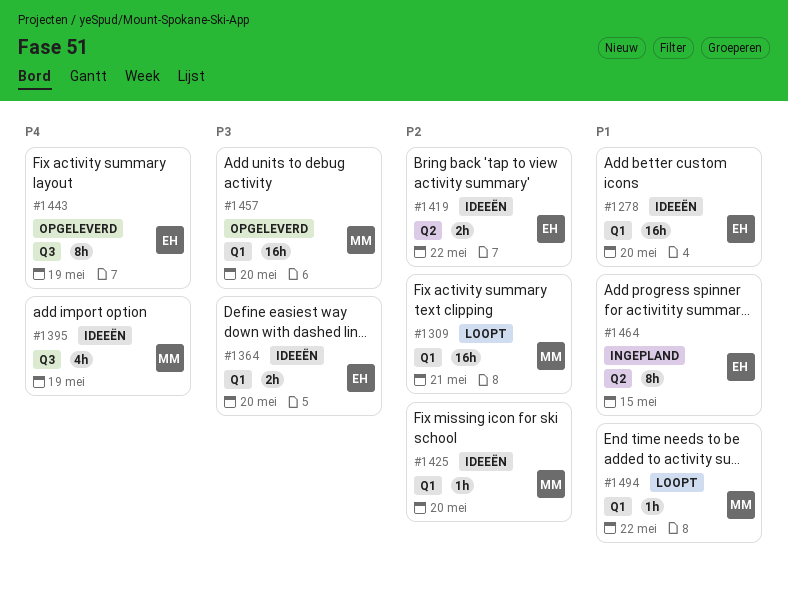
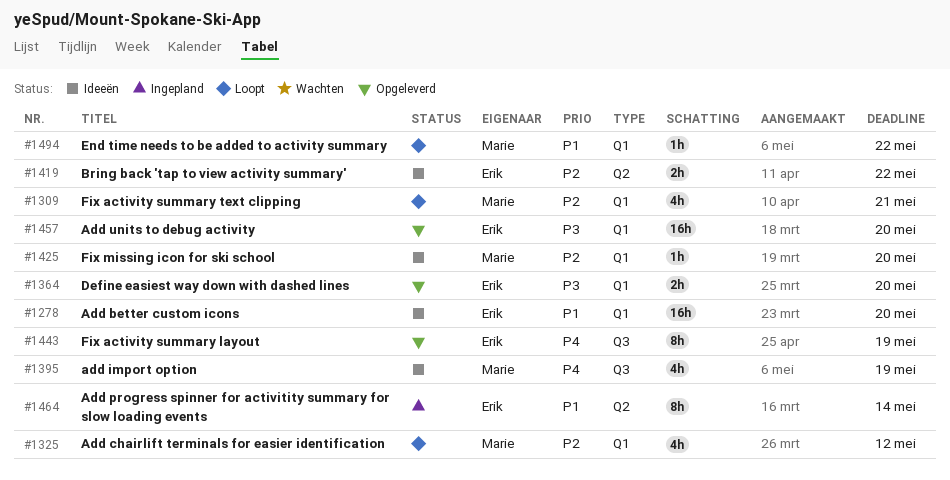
#1309, estimate: 16h -> 4h
#1325: none -> present
#1364, status: Ideeën -> Opgeleverd
#1457, owner: Marie -> Erik
#1464, due: May 15 -> May 14

